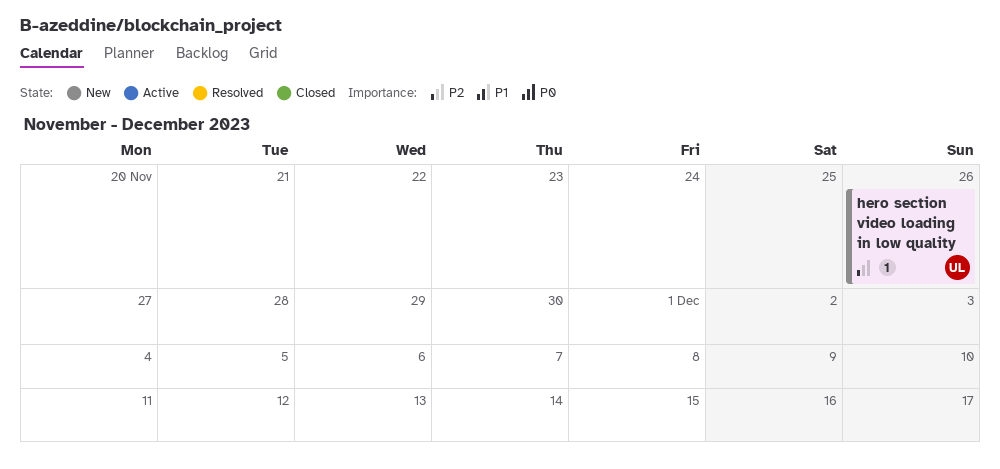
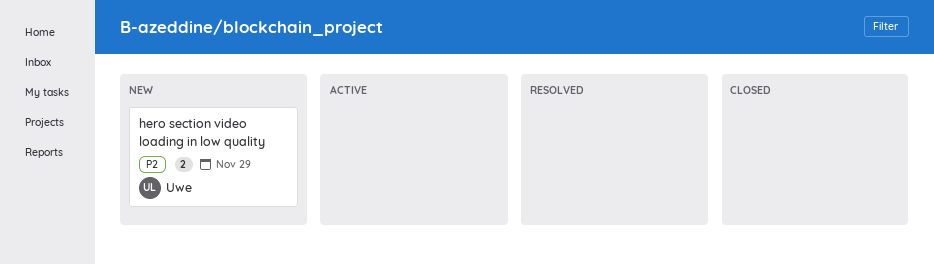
hero section video loading in low quality, estimate: 1 -> 2
hero section video loading in low quality, due: Nov 26 -> Nov 29

